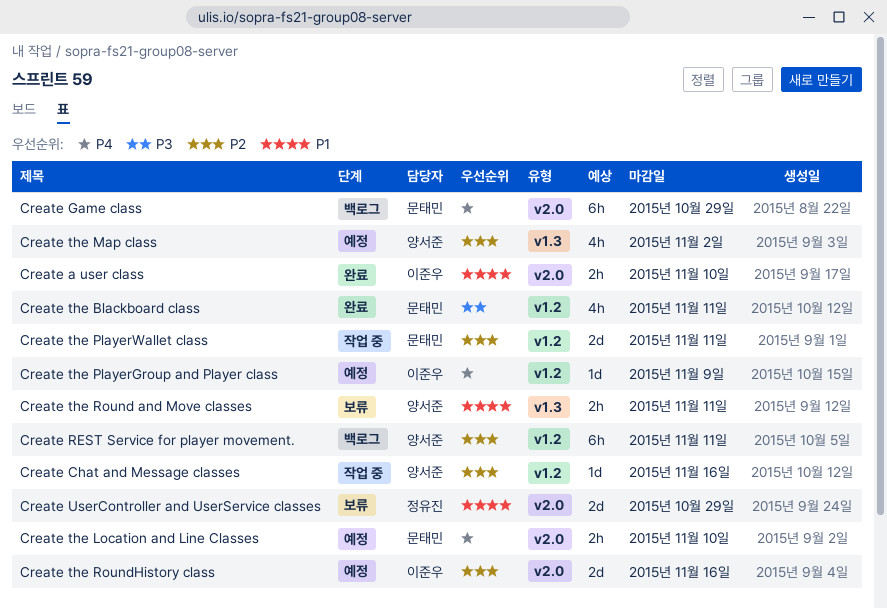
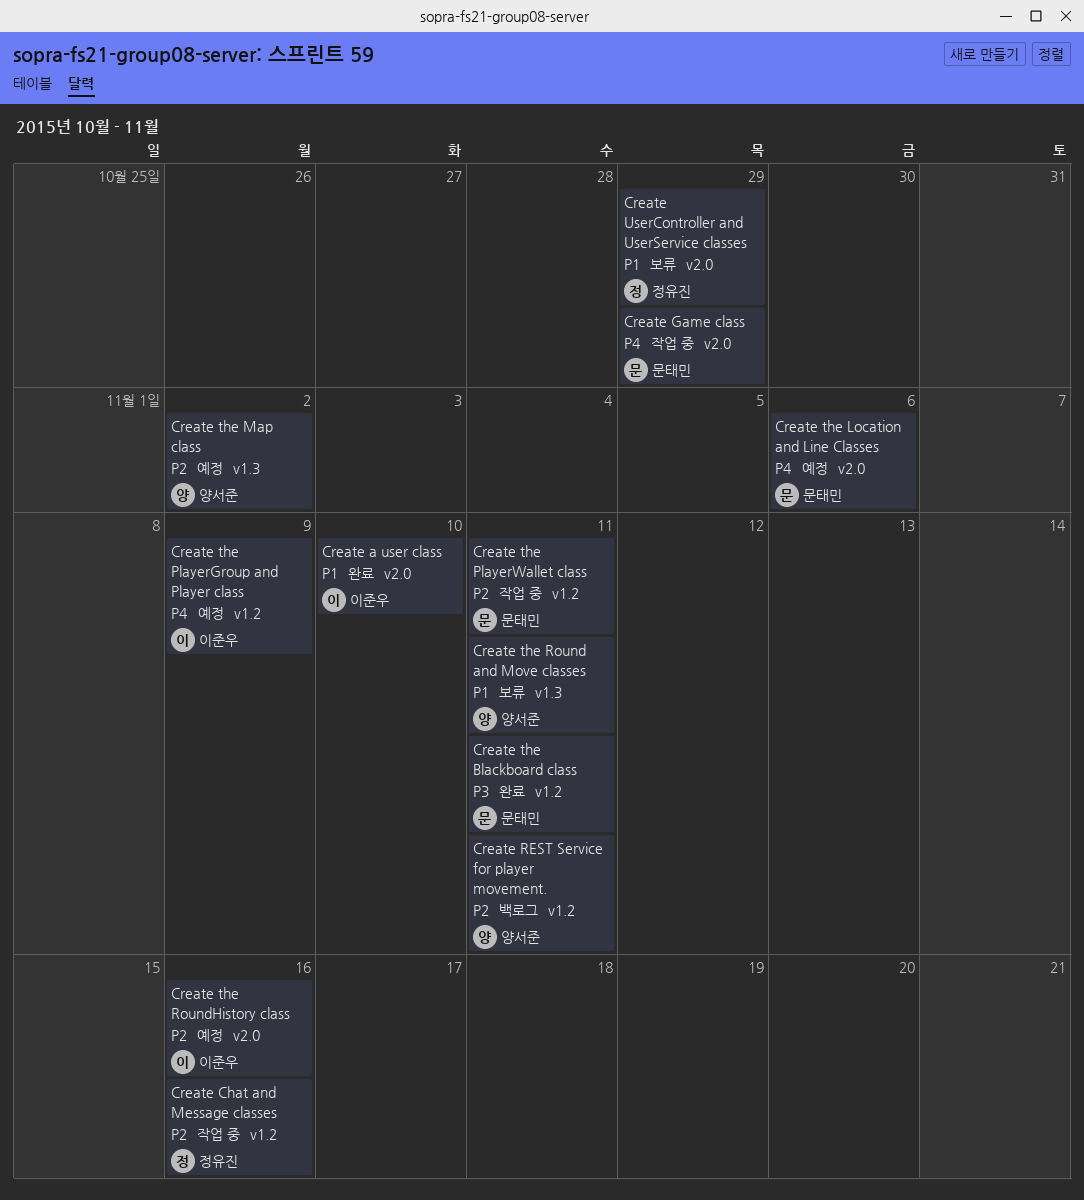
Create Chat and Message classes, owner: 양서준 -> 정유진
Create Game class, status: 백로그 -> 작업 중
Create the Location and Line Classes, due: Nov 10 -> Nov 6

